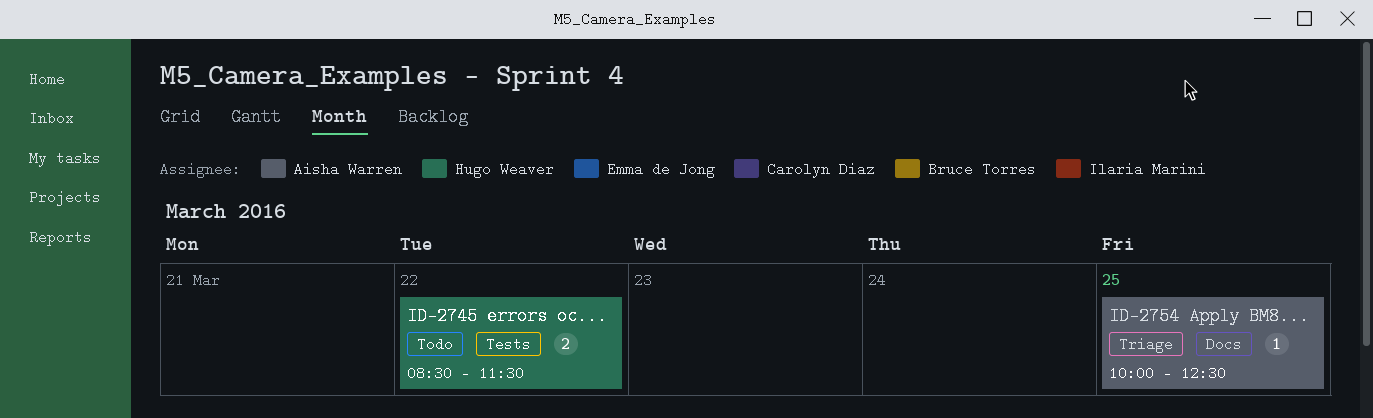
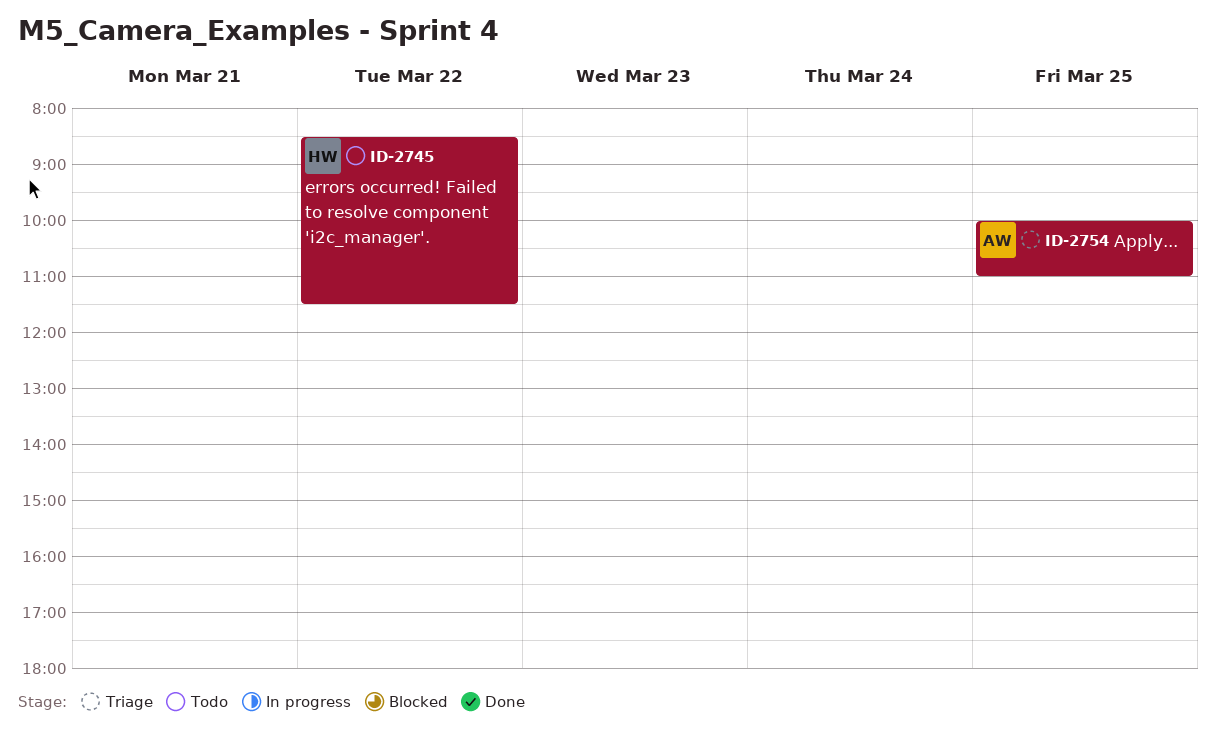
ID-2754, ends: 12:30 -> 11:00

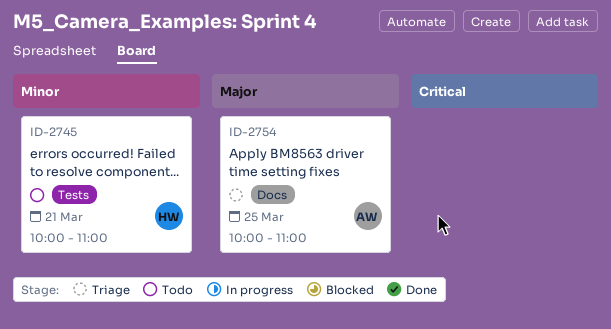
ID-2745, day: Mar 22 -> Mar 21
ID-2745, begins: 08:30 -> 10:00
ID-2745, ends: 11:30 -> 11:00

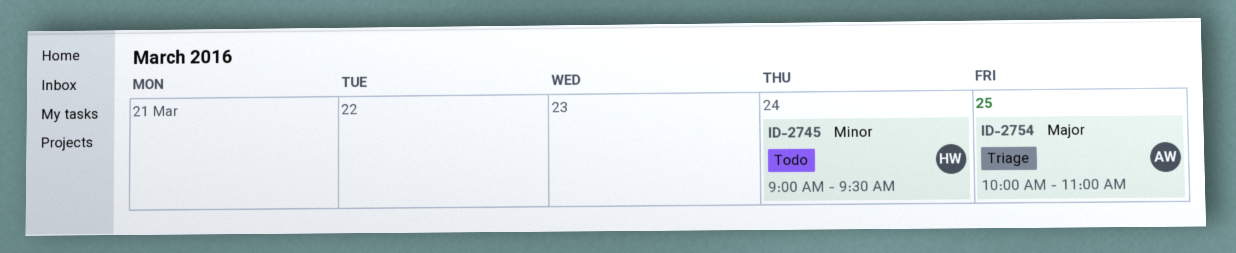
ID-2745, day: Mar 21 -> Mar 24
ID-2745, begins: 10:00 -> 09:00
ID-2745, ends: 11:00 -> 09:30

